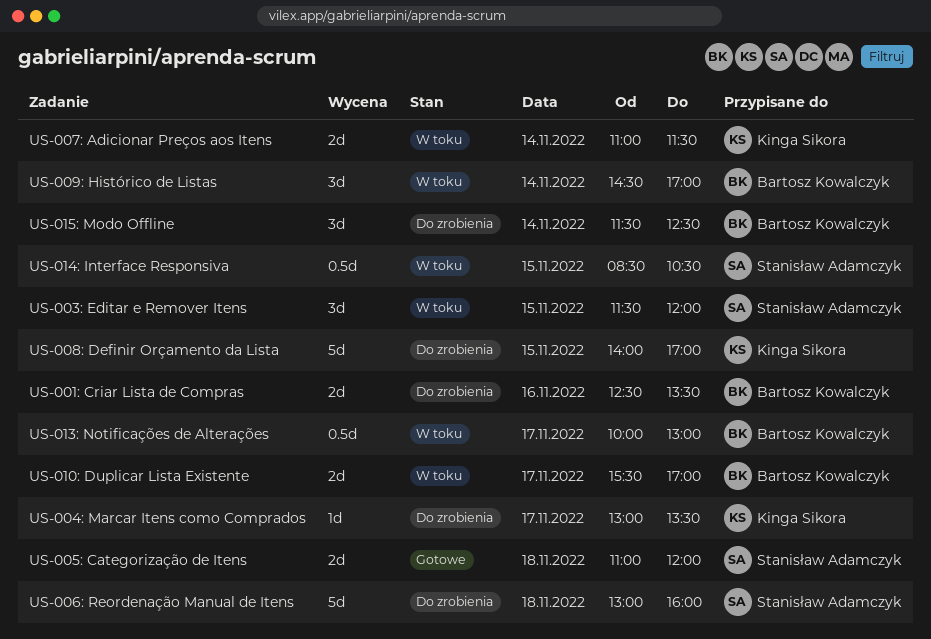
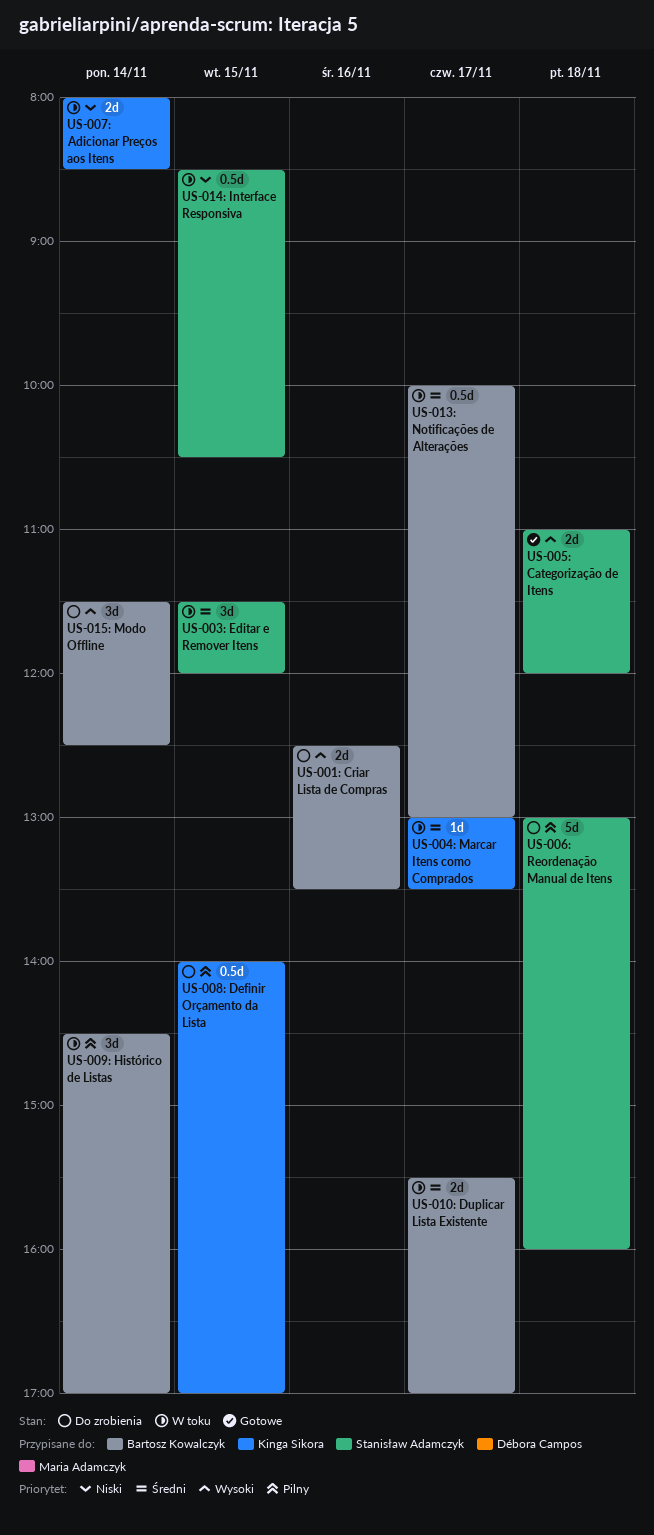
US-004: Marcar Itens como Comprados, status: Do zrobienia -> W toku
US-007: Adicionar Preços aos Itens, begins: 11:00 -> 08:00
US-007: Adicionar Preços aos Itens, ends: 11:30 -> 08:30
US-008: Definir Orçamento da Lista, estimate: 5d -> 0.5d

